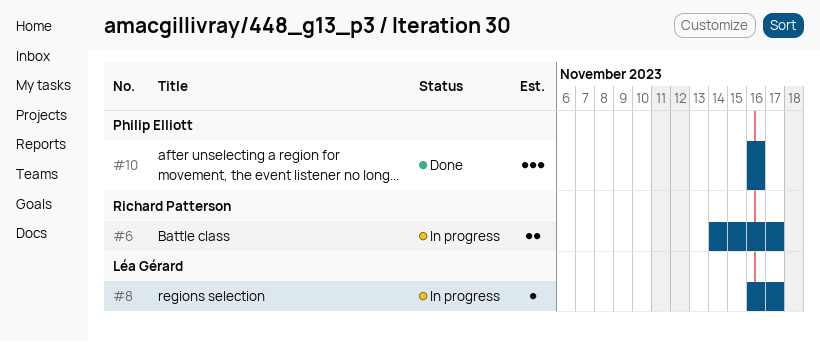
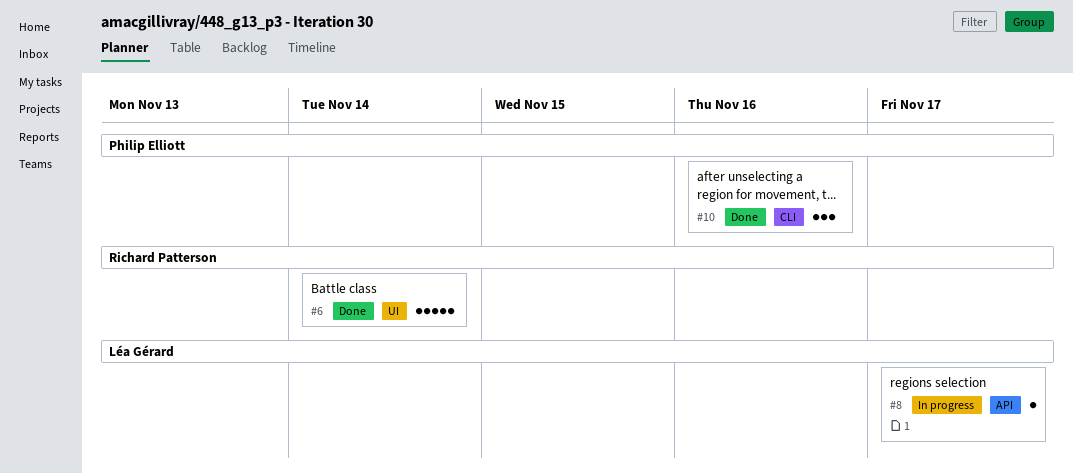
#6, status: In progress -> Done
#6, estimate: 2 -> 5
#6, due: Nov 17 -> Nov 14

